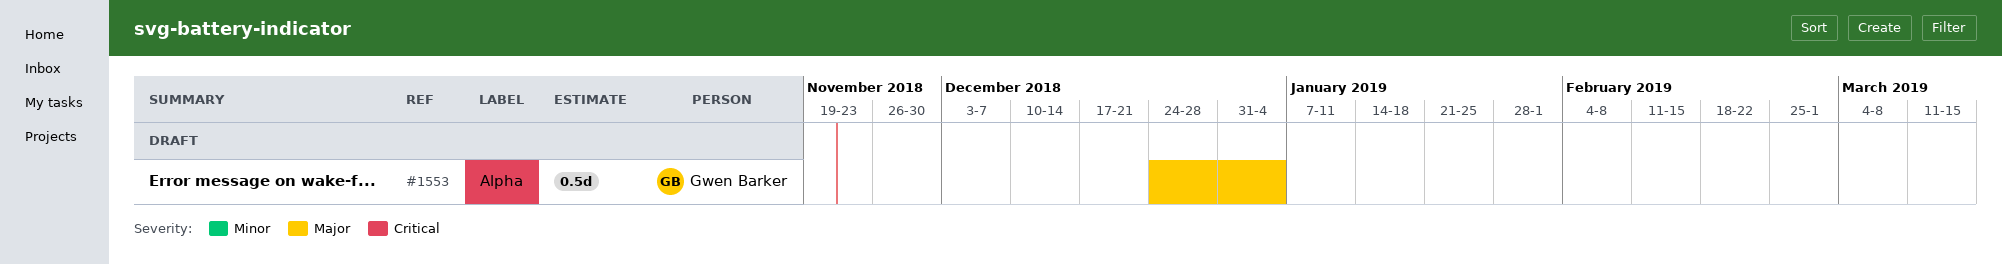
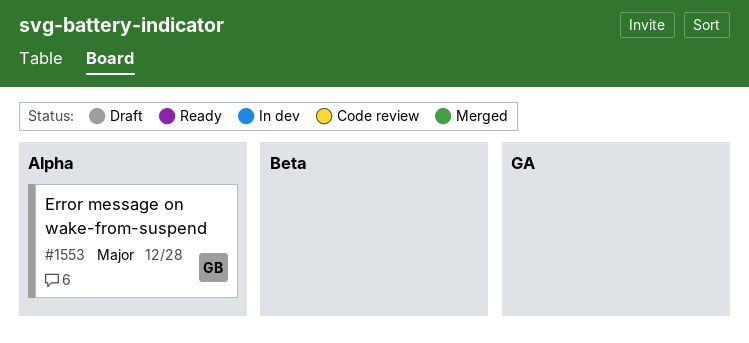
#1553, due: Jan 4 -> Dec 28

